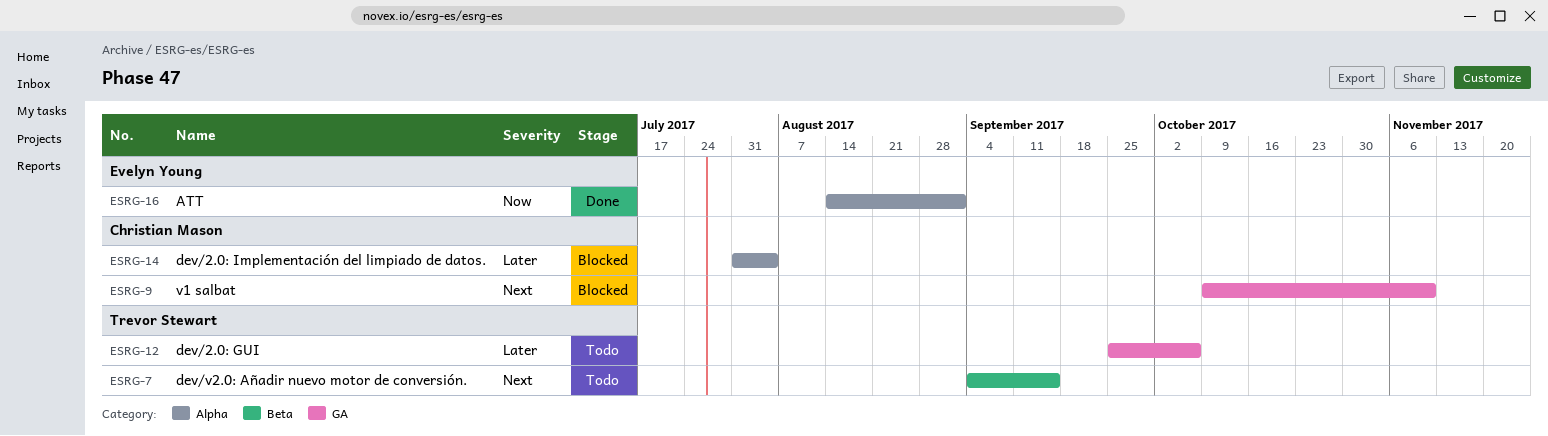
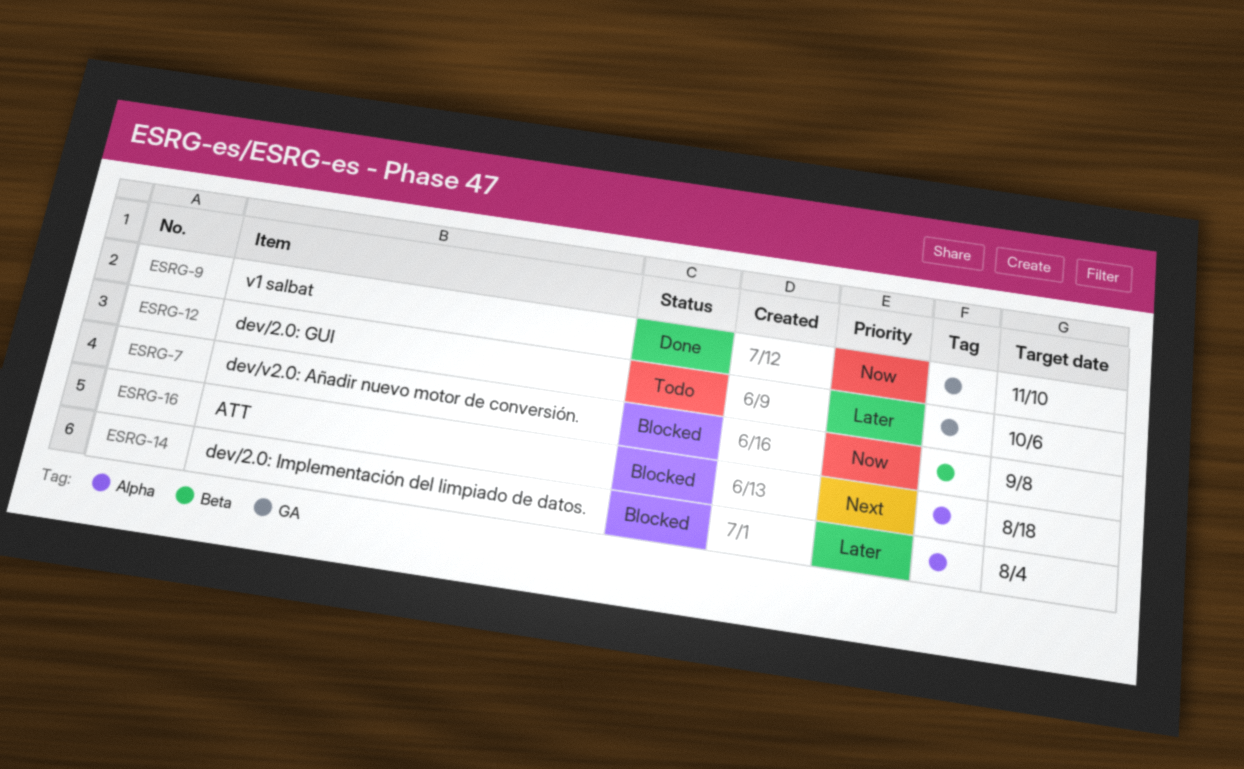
ESRG-7, status: Todo -> Blocked
ESRG-7, priority: Next -> Now
ESRG-7, due: Sep 15 -> Sep 8
ESRG-9, status: Blocked -> Done
ESRG-9, priority: Next -> Now
ESRG-16, status: Done -> Blocked
ESRG-16, priority: Now -> Next
ESRG-16, due: Sep 1 -> Aug 18

